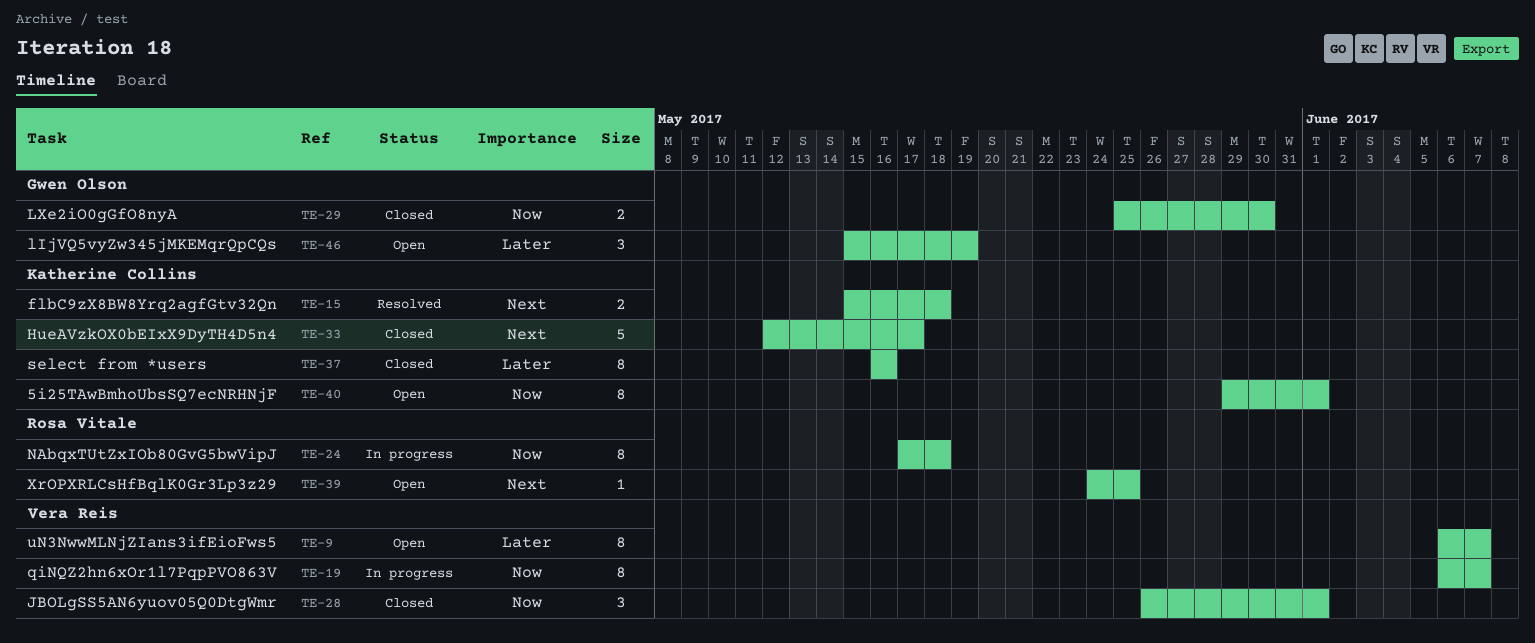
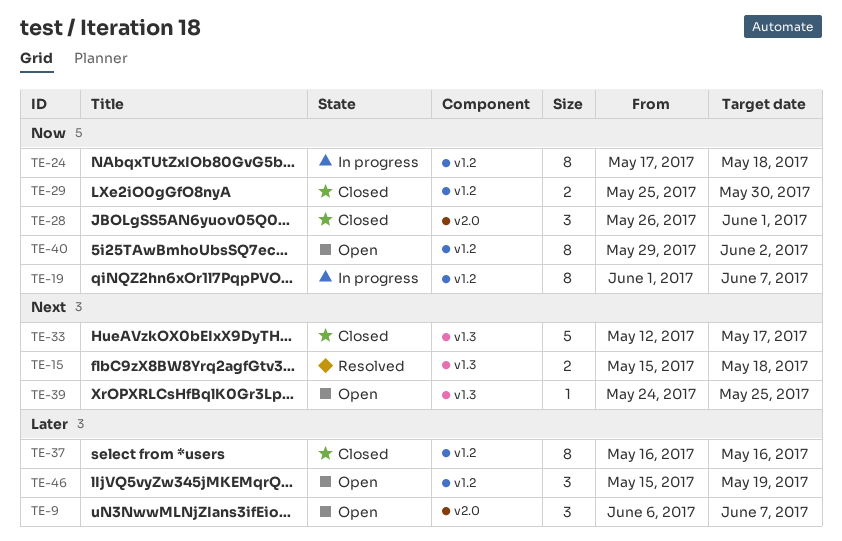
TE-9, estimate: 8 -> 3
TE-19, start: Jun 6 -> Jun 1
TE-40, due: Jun 1 -> Jun 2

